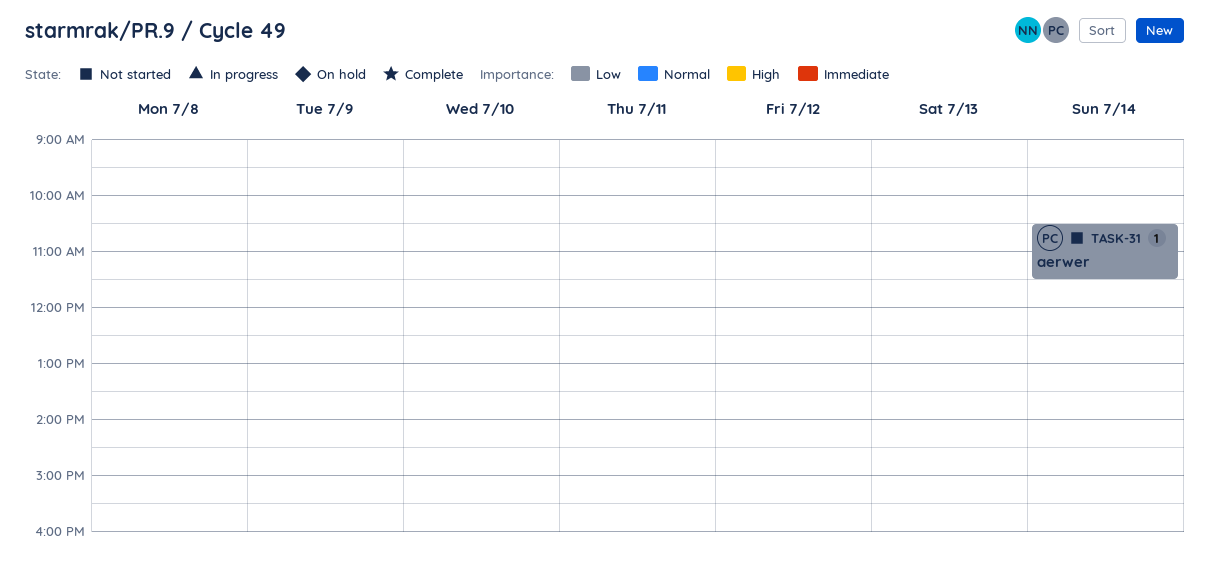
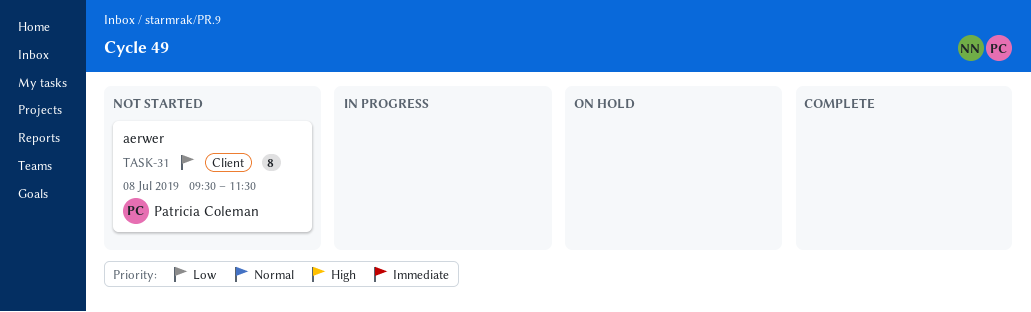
TASK-31, estimate: 1 -> 8
TASK-31, day: Jul 14 -> Jul 8
TASK-31, begins: 10:30 -> 09:30

